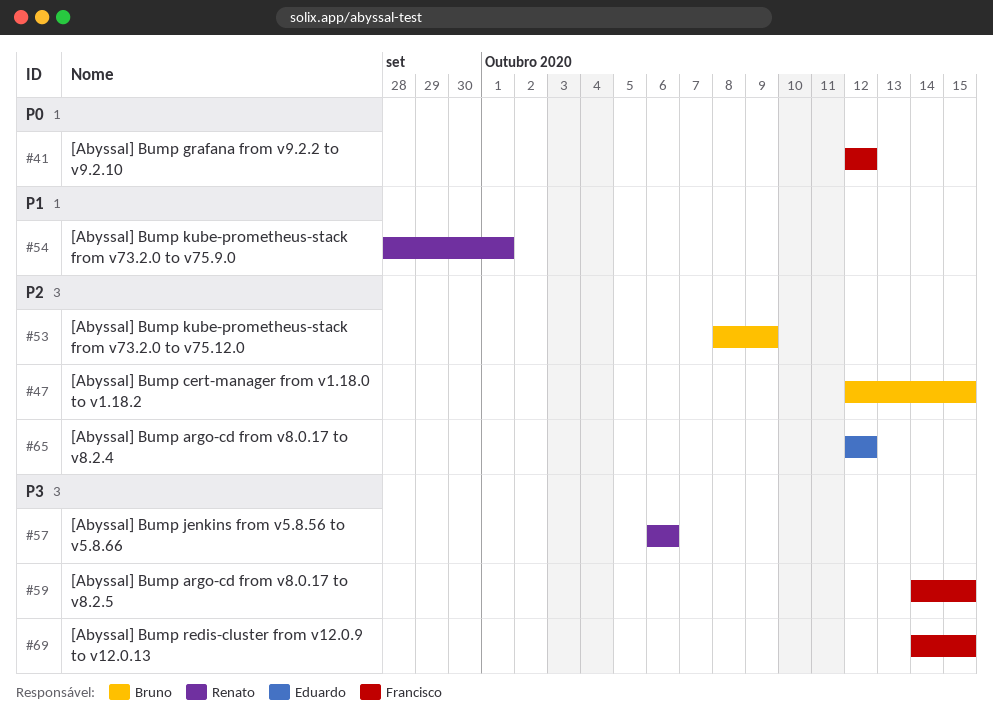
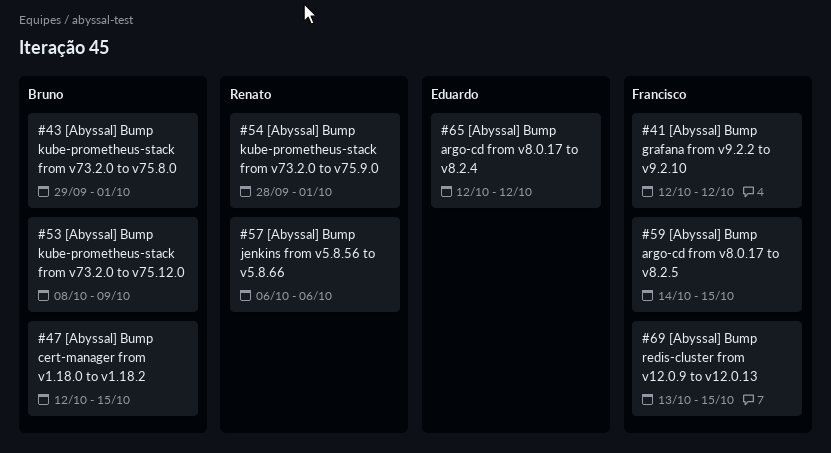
#43: none -> present
#69, start: Oct 14 -> Oct 13

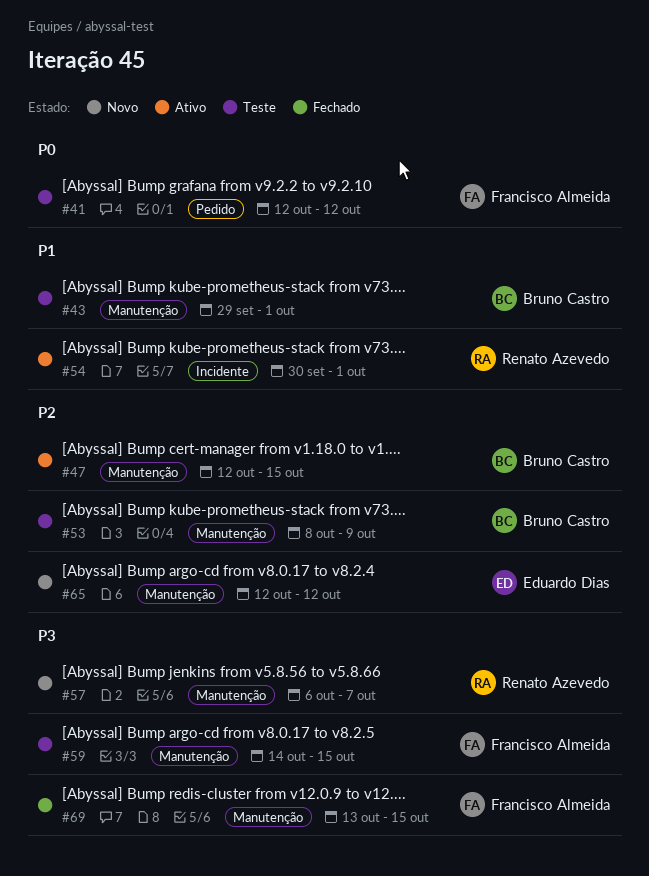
#54, start: Sep 28 -> Sep 30
#57, due: Oct 6 -> Oct 7

